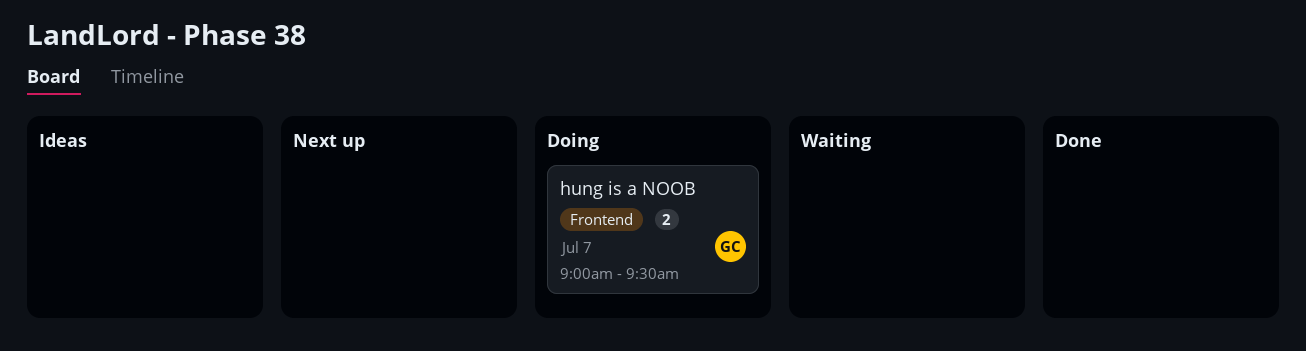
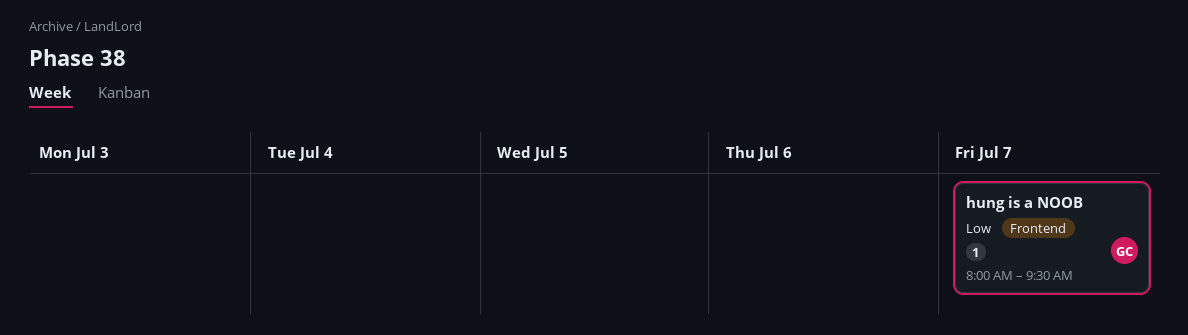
hung is a NOOB, estimate: 2 -> 1
hung is a NOOB, begins: 09:00 -> 08:00

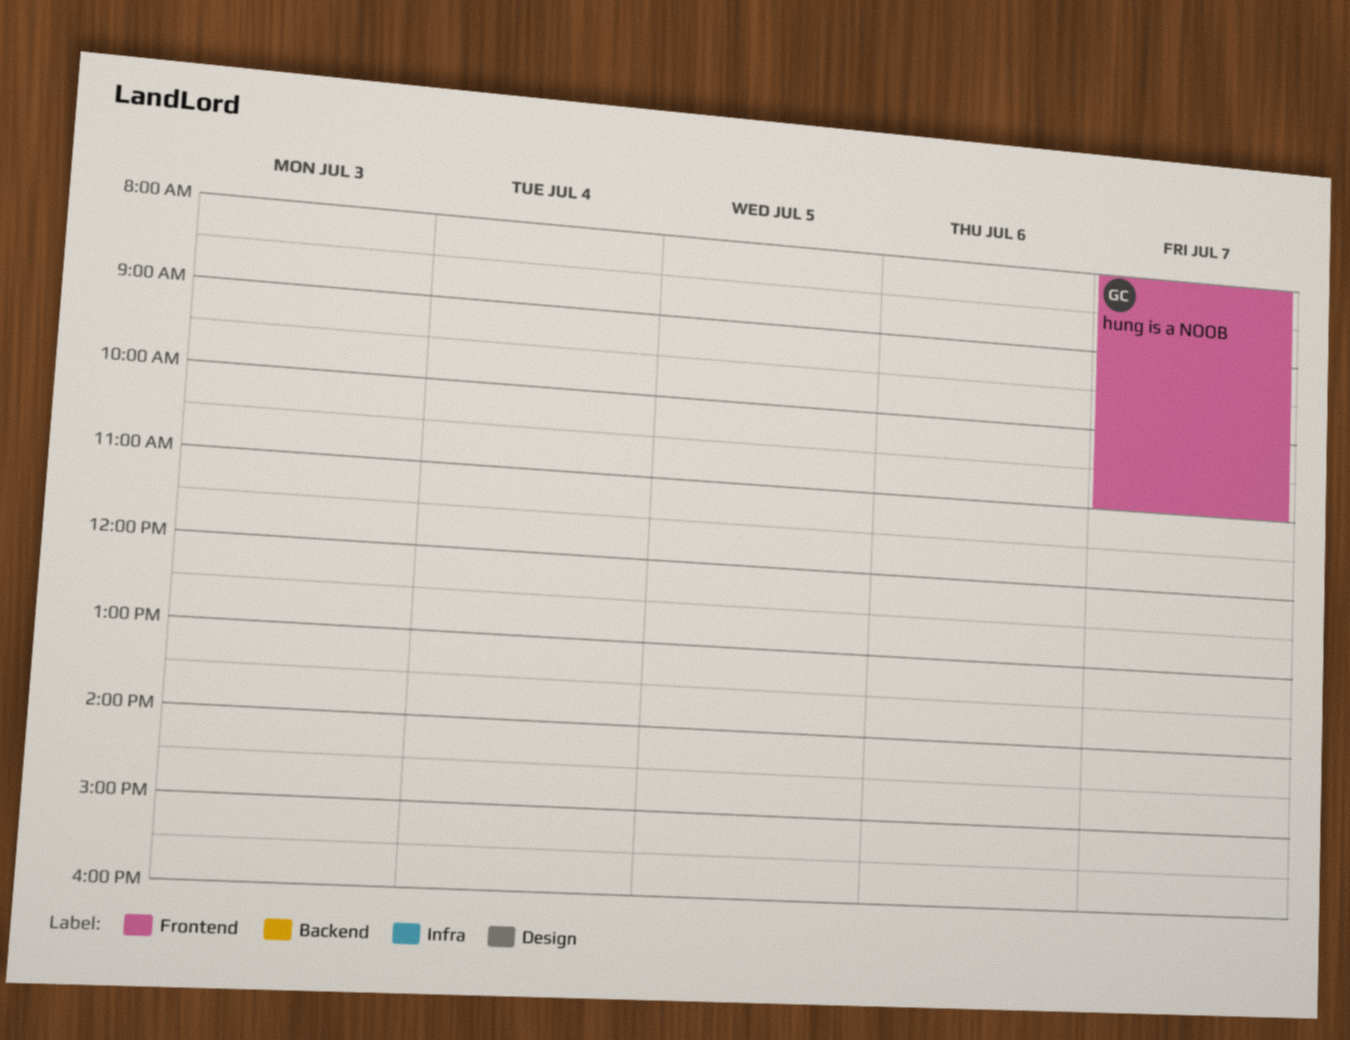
hung is a NOOB, ends: 09:30 -> 11:00

